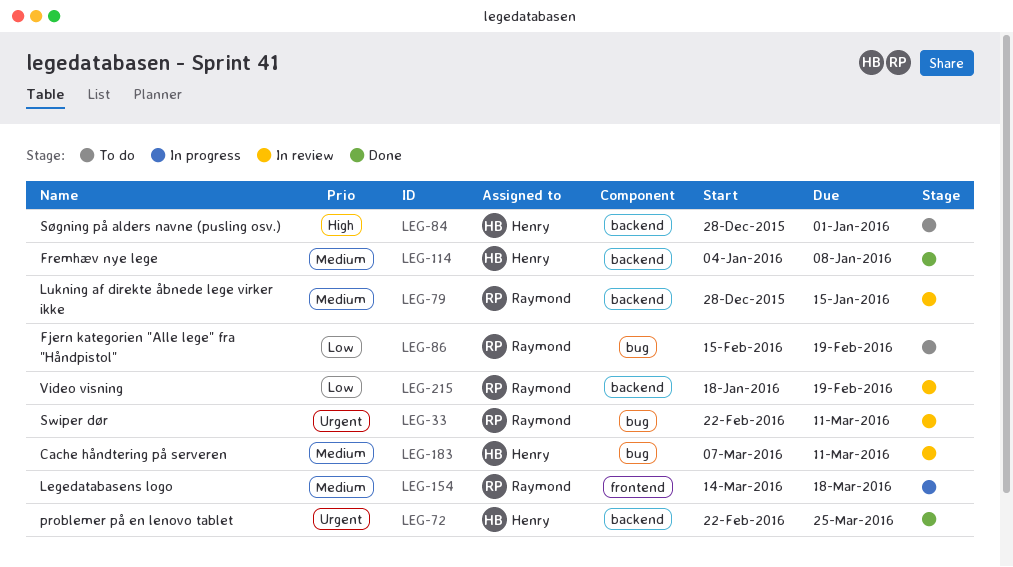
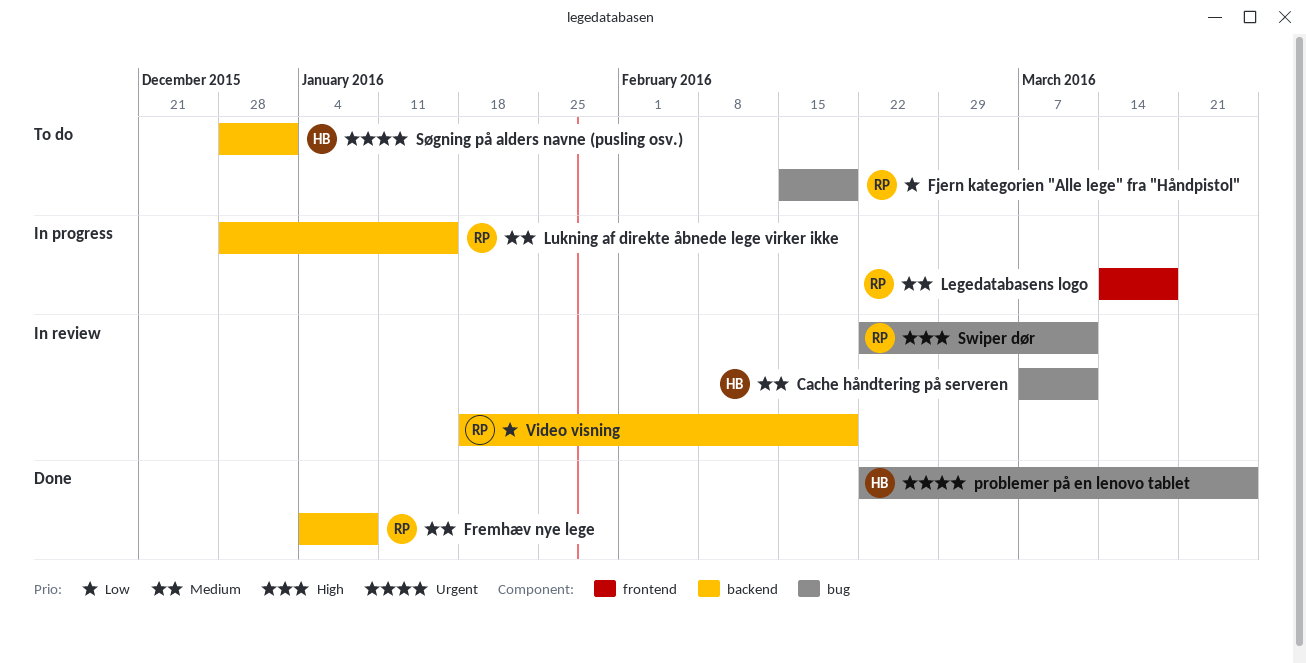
Fremhæv nye lege, owner: Henry -> Raymond
Lukning af direkte åbnede lege virker ikke, status: In review -> In progress
problemer på en lenovo tablet, label: backend -> bug
Swiper dør, priority: Urgent -> High
Søgning på alders navne (pusling osv.), priority: High -> Urgent

